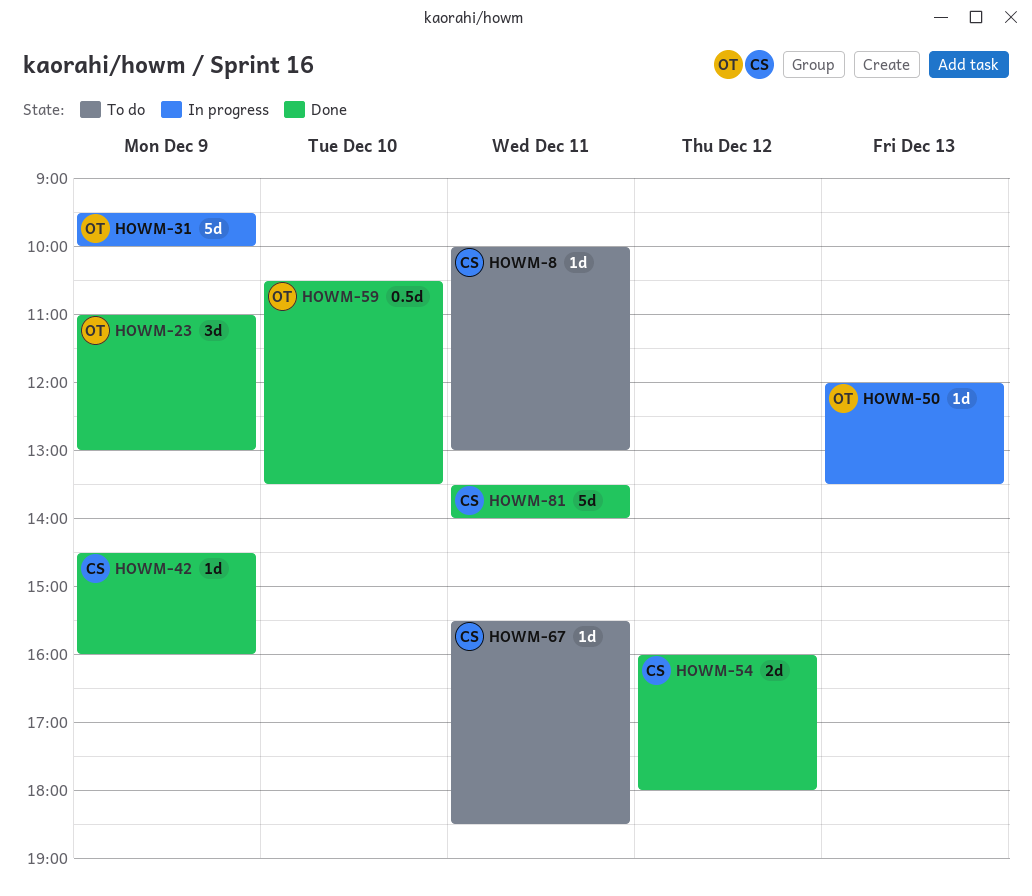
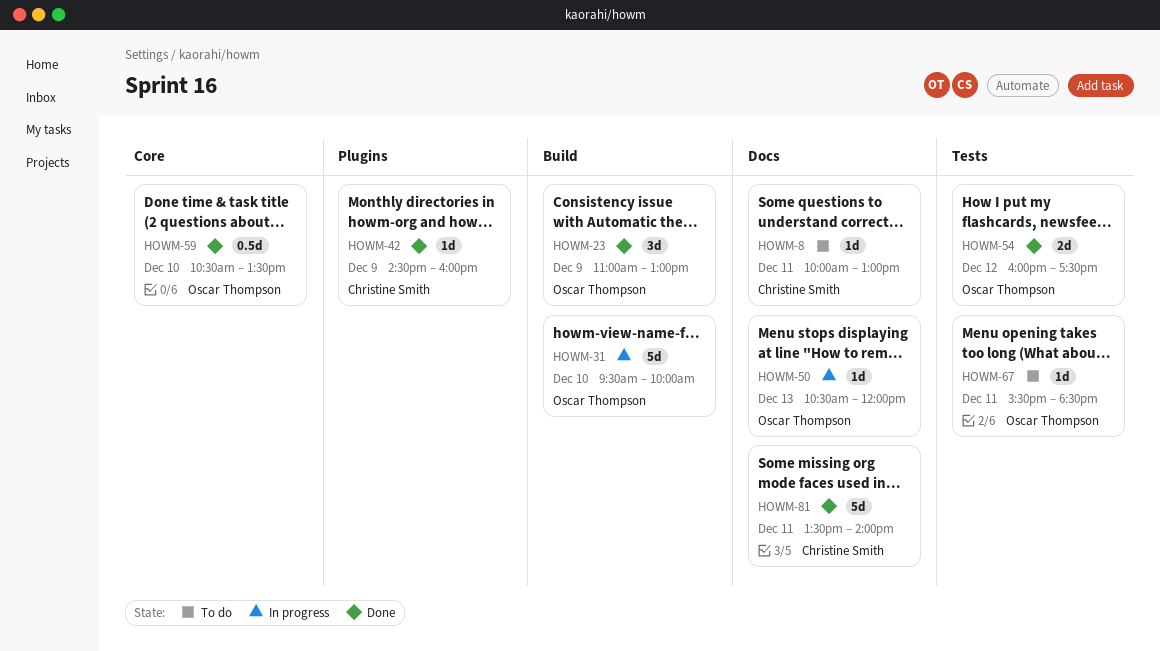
HOWM-31, day: Dec 9 -> Dec 10
HOWM-50, begins: 12:00 -> 10:30
HOWM-50, ends: 13:30 -> 12:00
HOWM-54, owner: Christine Smith -> Oscar Thompson
HOWM-54, ends: 18:00 -> 17:30
HOWM-67, owner: Christine Smith -> Oscar Thompson

